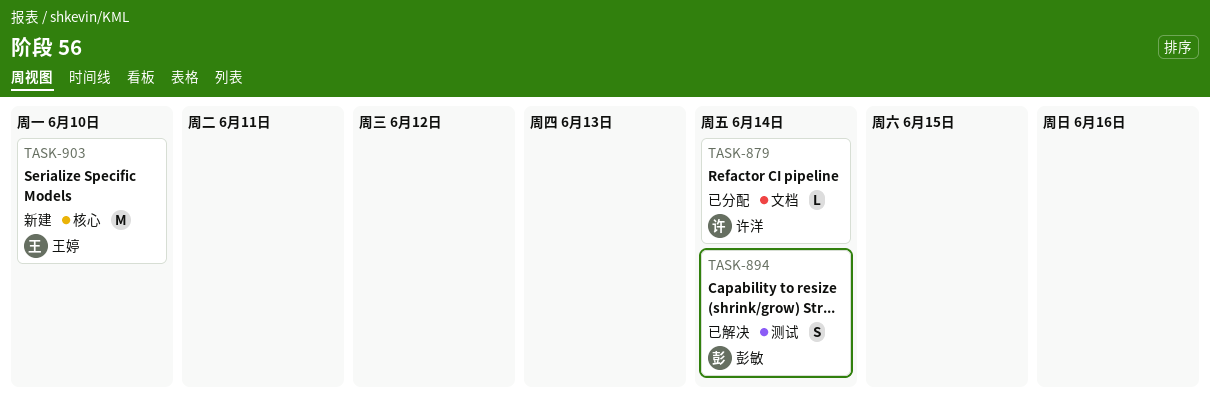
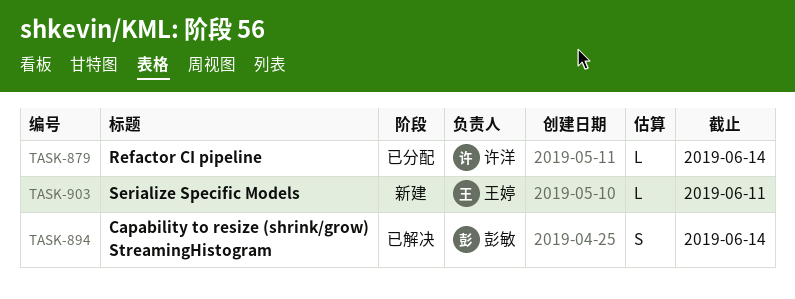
TASK-903, estimate: M -> L
TASK-903, due: Jun 10 -> Jun 11

